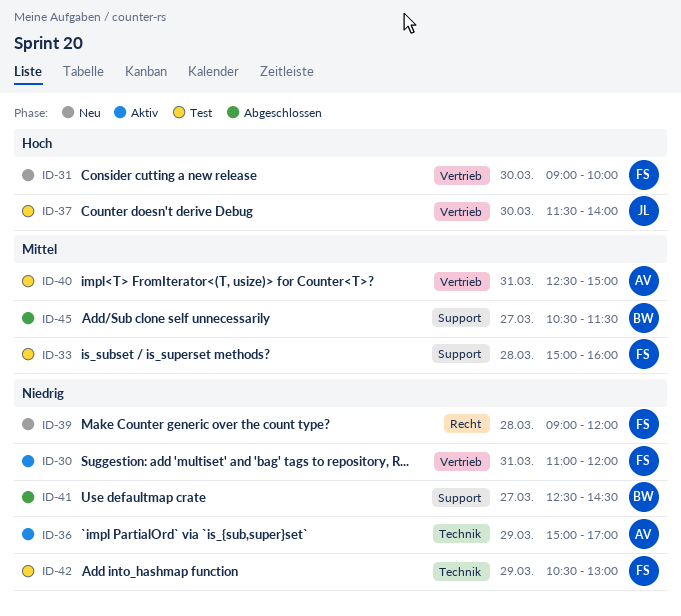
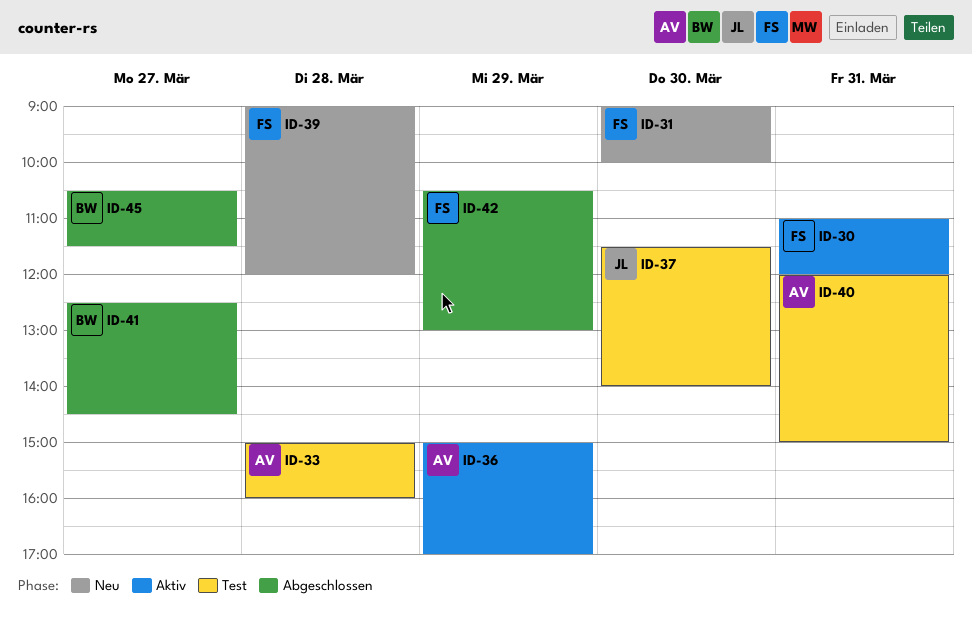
ID-33, owner: FS -> AV
ID-40, begins: 12:30 -> 12:00
ID-42, status: Test -> Abgeschlossen

